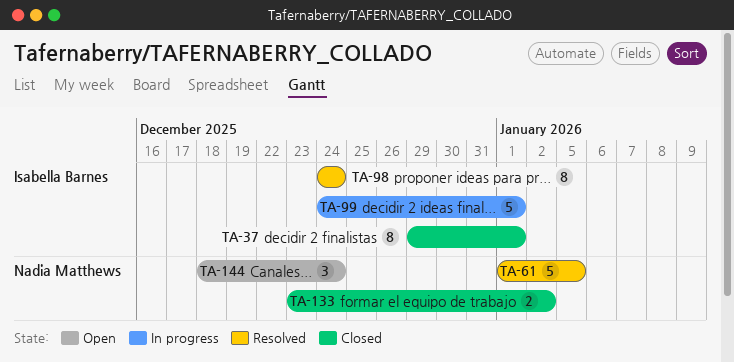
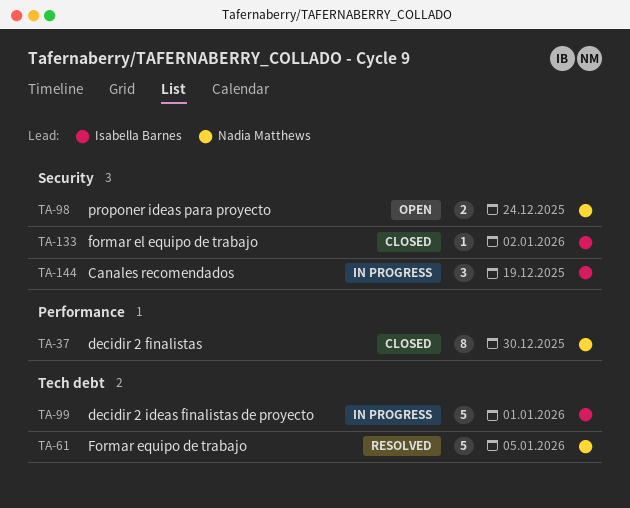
TA-37, owner: Isabella Barnes -> Nadia Matthews
TA-37, due: Jan 1 -> Dec 30
TA-98, status: Resolved -> Open
TA-98, owner: Isabella Barnes -> Nadia Matthews
TA-98, estimate: 8 -> 2
TA-133, owner: Nadia Matthews -> Isabella Barnes
TA-133, estimate: 2 -> 1
TA-144, status: Open -> In progress
TA-144, owner: Nadia Matthews -> Isabella Barnes
TA-144, due: Dec 24 -> Dec 19

